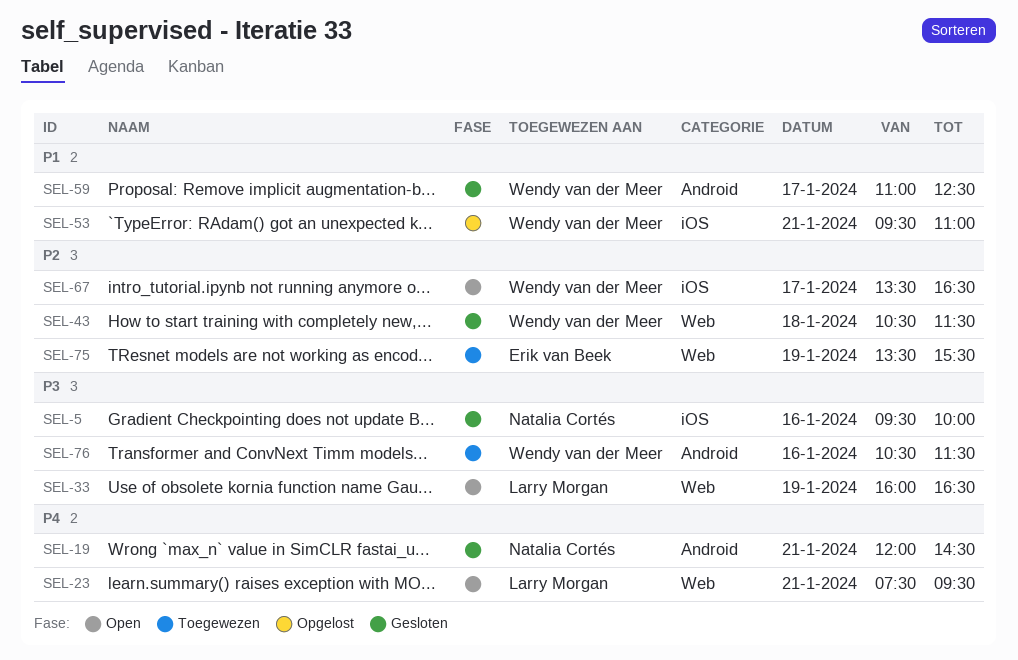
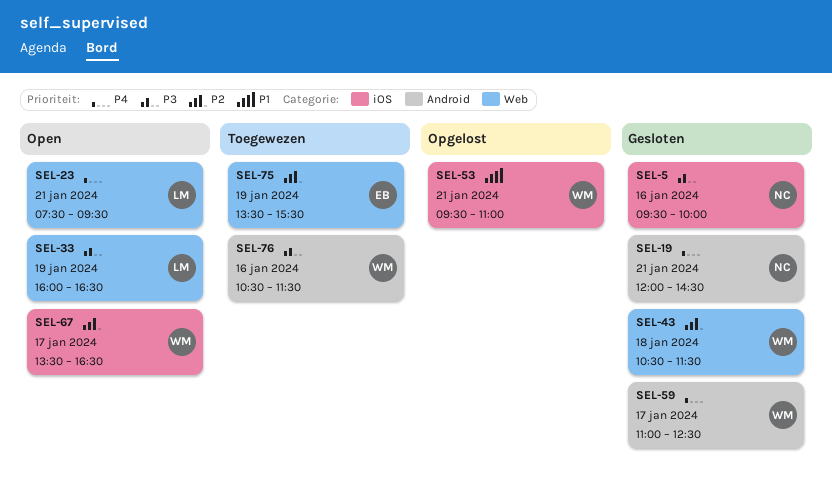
SEL-59, priority: P1 -> P4

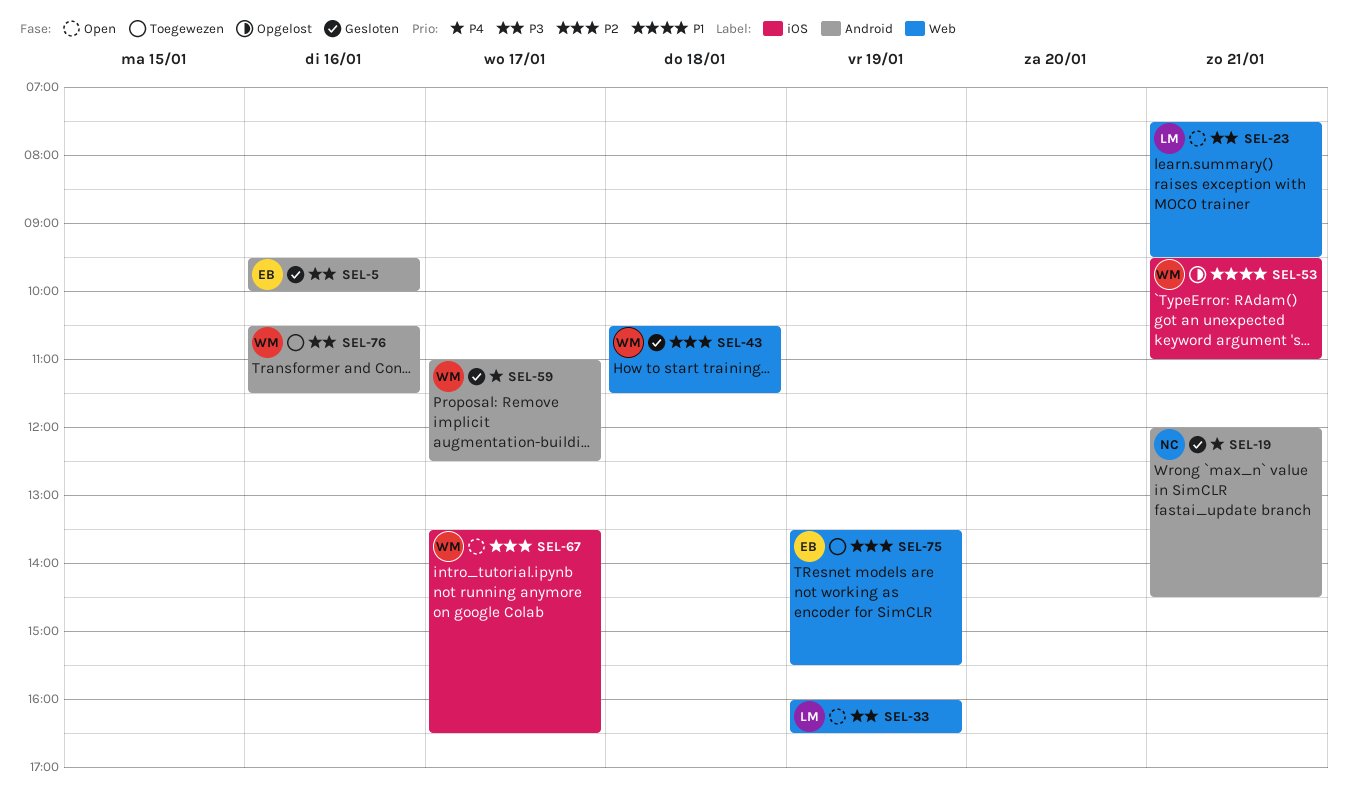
SEL-5, owner: NC -> EB
SEL-5, label: iOS -> Android
SEL-23, priority: P4 -> P3

